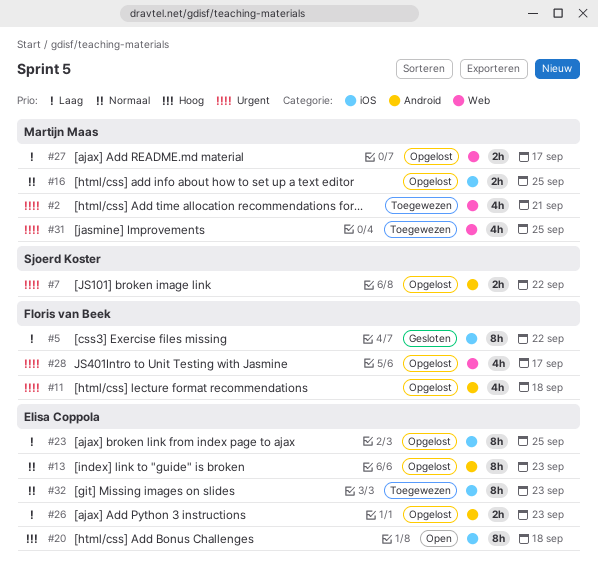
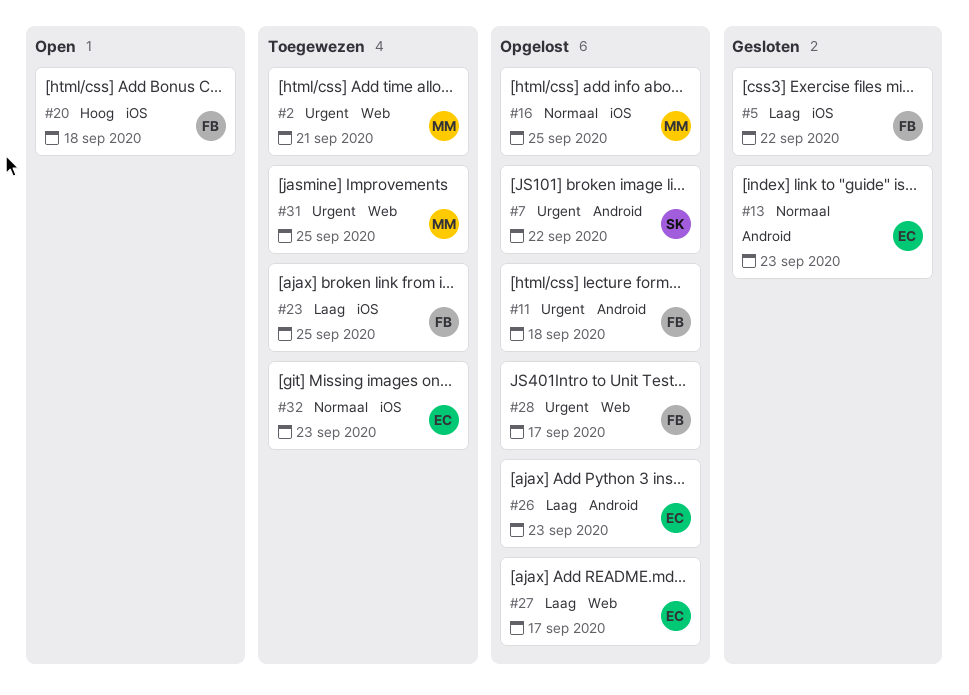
#13, status: Opgelost -> Gesloten
#20, owner: Elisa Coppola -> Floris van Beek
#23, status: Opgelost -> Toegewezen
#23, owner: Elisa Coppola -> Floris van Beek
#27, owner: Martijn Maas -> Elisa Coppola

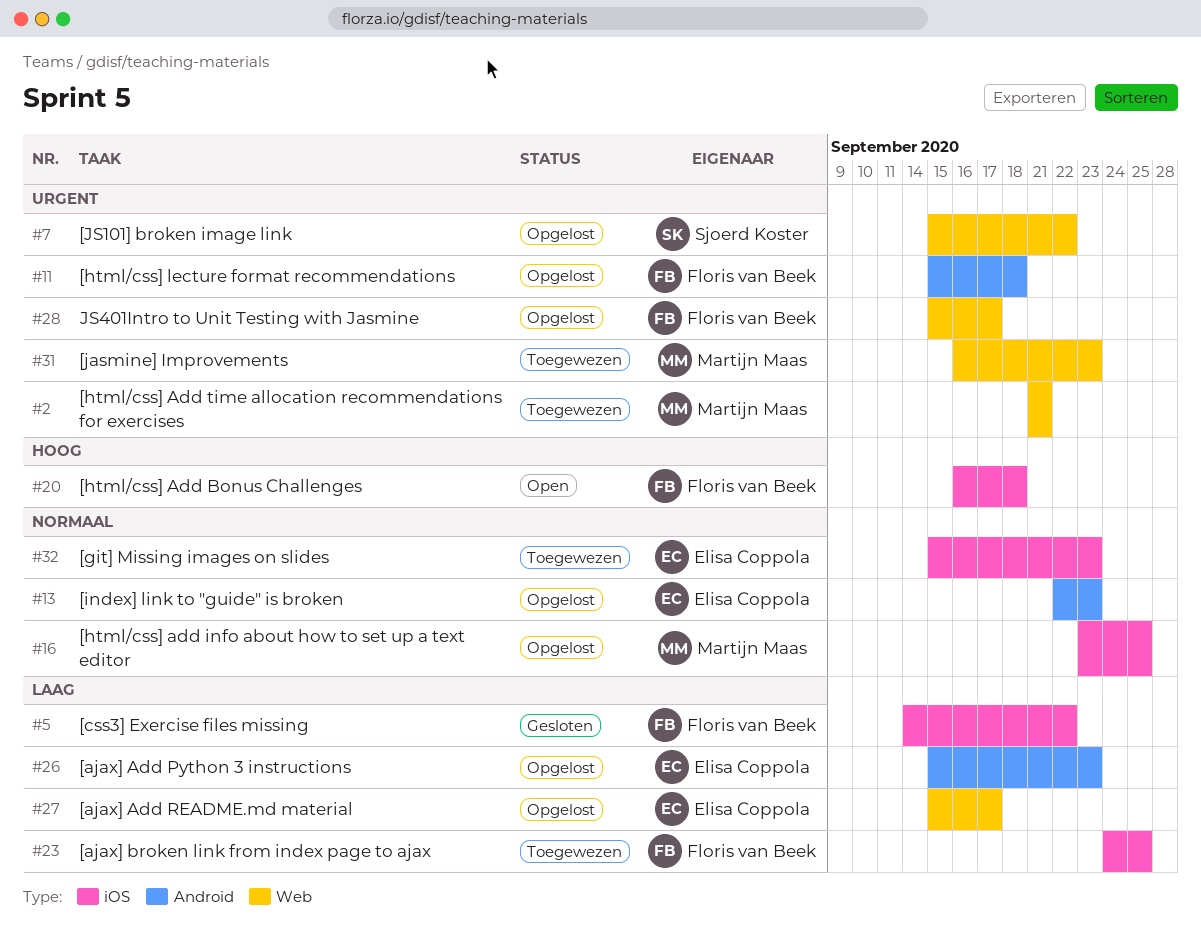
#7, label: Android -> Web
#13, status: Gesloten -> Opgelost
#31, due: Sep 25 -> Sep 23

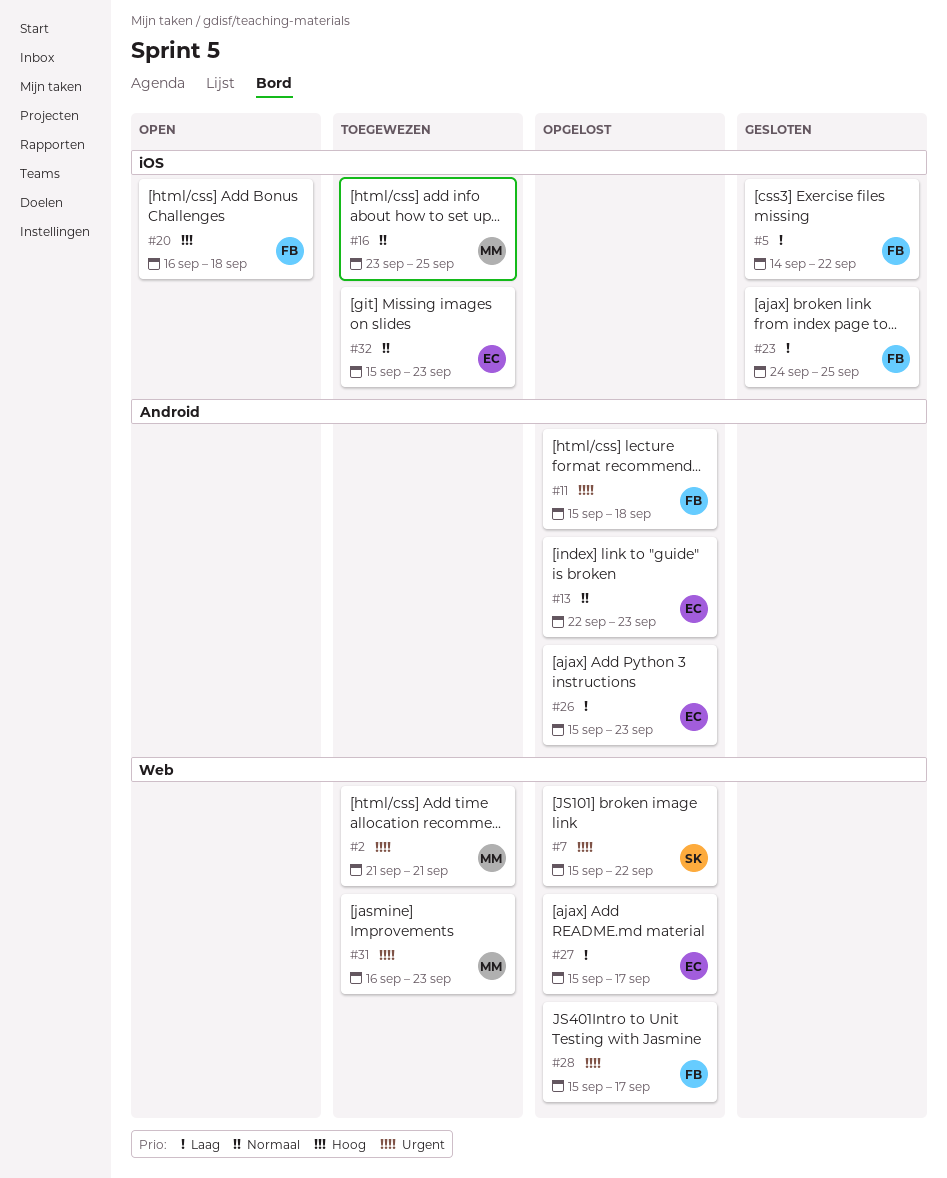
#16, status: Opgelost -> Toegewezen
#23, status: Toegewezen -> Gesloten

